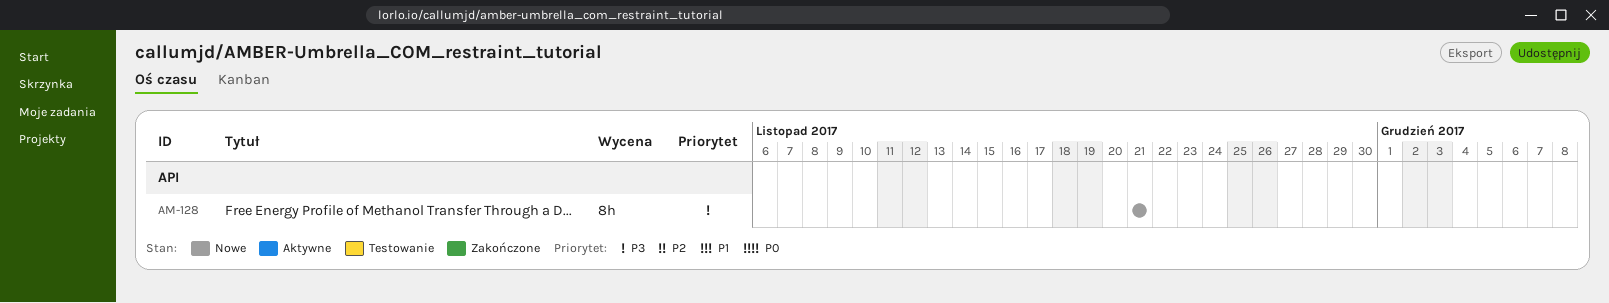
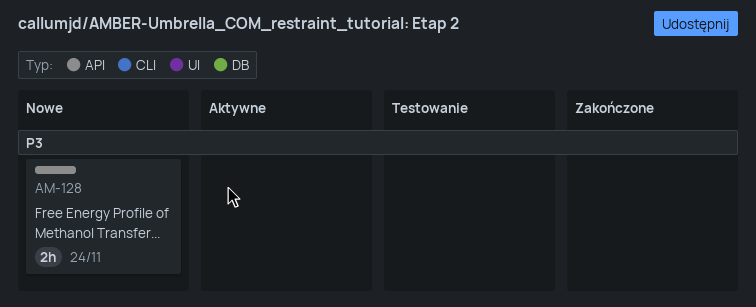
AM-128, estimate: 8h -> 2h
AM-128, due: Nov 21 -> Nov 24

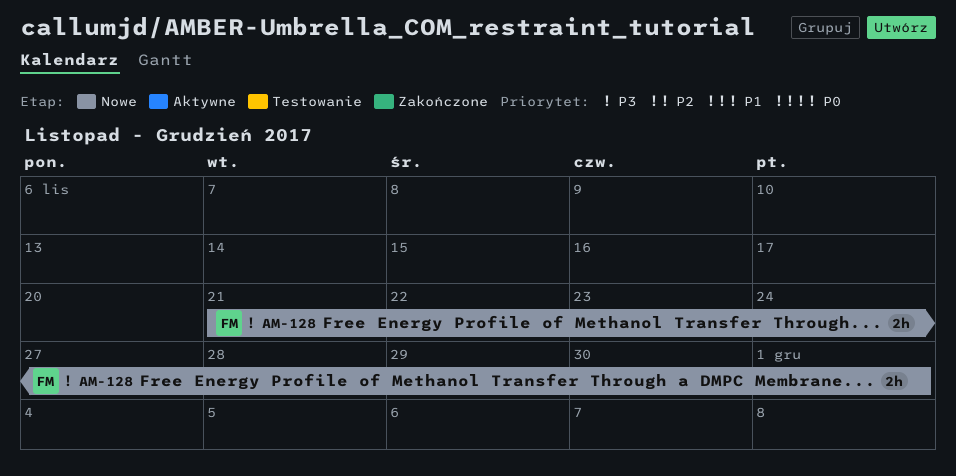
AM-128, due: Nov 24 -> Dec 1

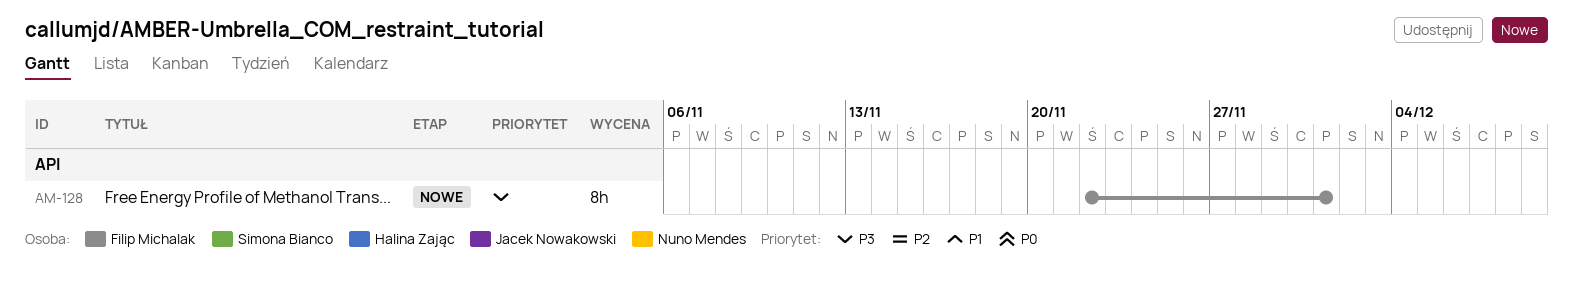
AM-128, estimate: 2h -> 8h
AM-128, start: Nov 21 -> Nov 22

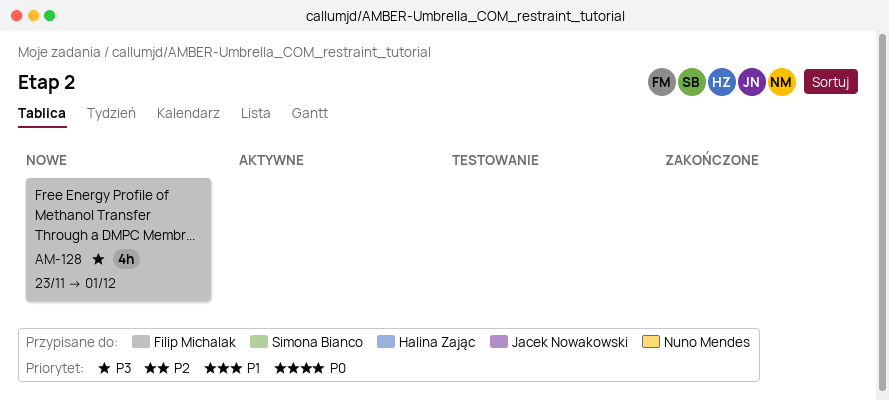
AM-128, estimate: 8h -> 4h
AM-128, start: Nov 22 -> Nov 23

